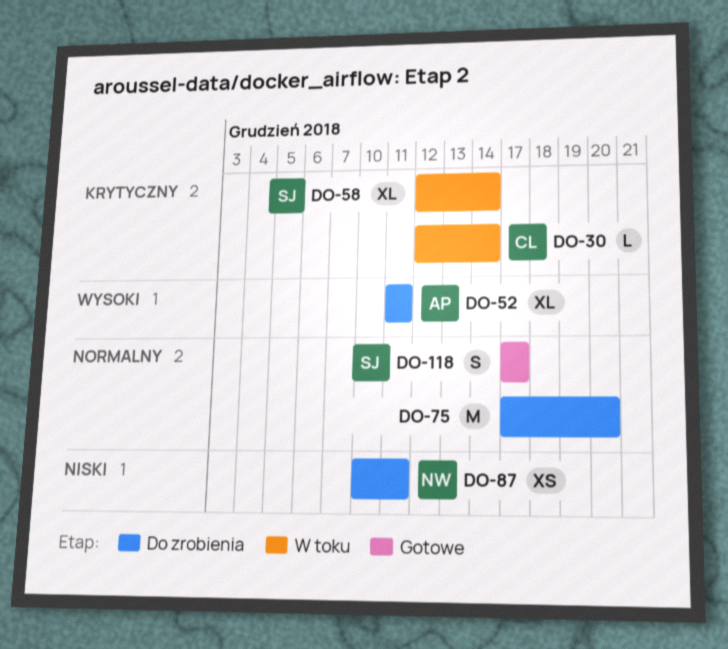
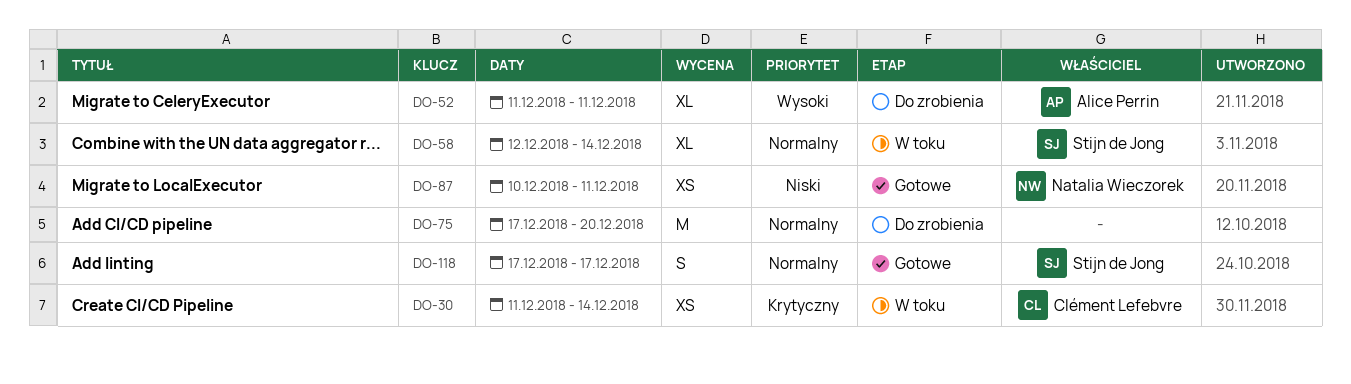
DO-30, estimate: L -> XS
DO-30, start: Dec 12 -> Dec 11
DO-58, priority: Krytyczny -> Normalny
DO-87, status: Do zrobienia -> Gotowe

